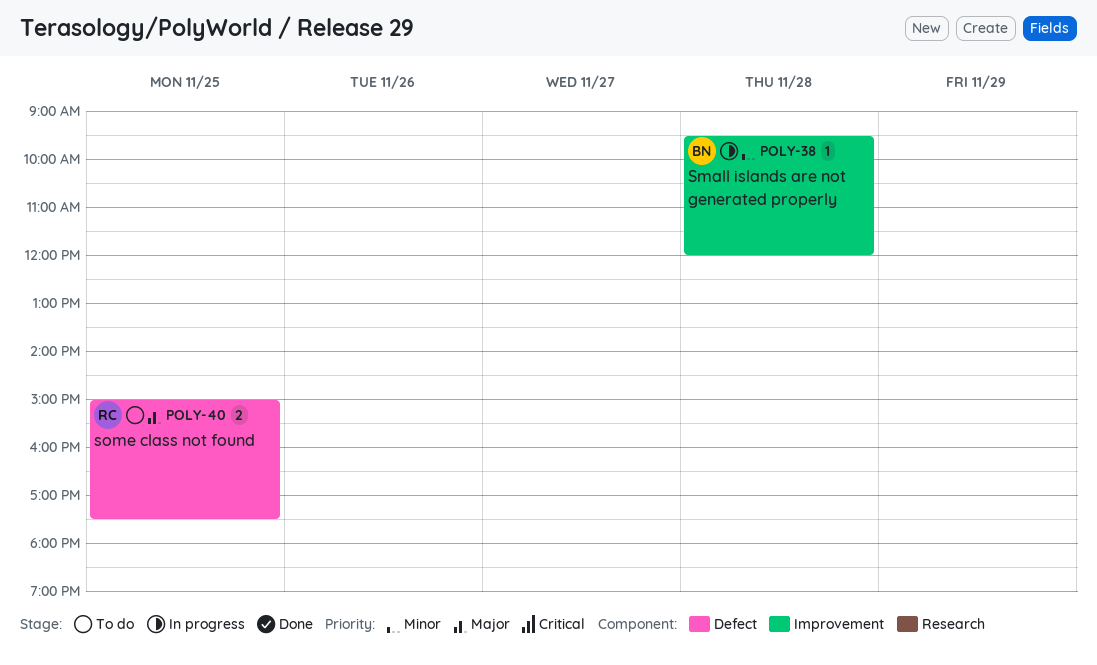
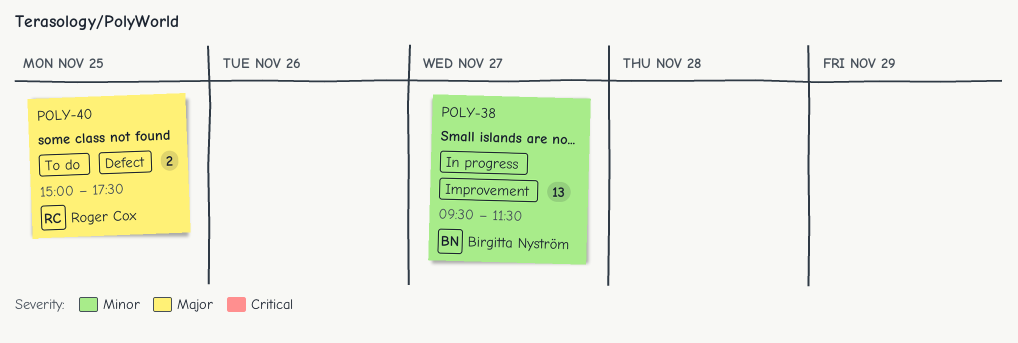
POLY-38, estimate: 1 -> 13
POLY-38, day: Nov 28 -> Nov 27
POLY-38, ends: 12:00 -> 11:30

